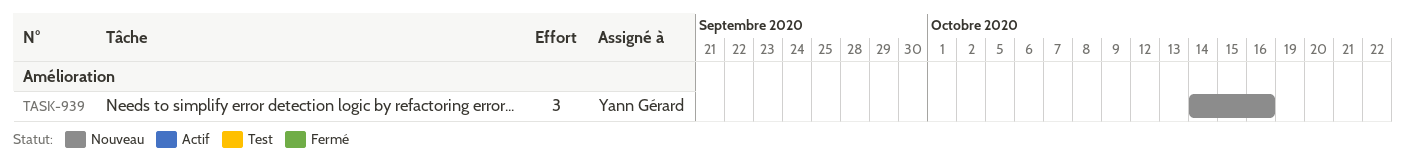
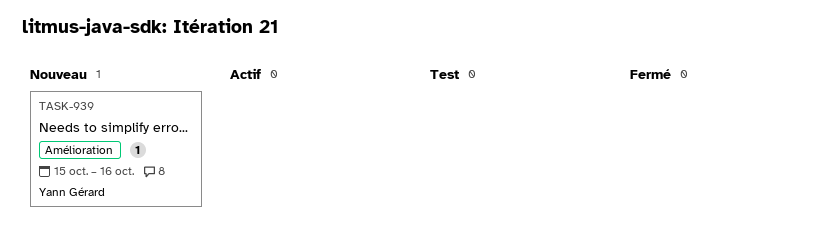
TASK-939, estimate: 3 -> 1
TASK-939, start: Oct 14 -> Oct 15

